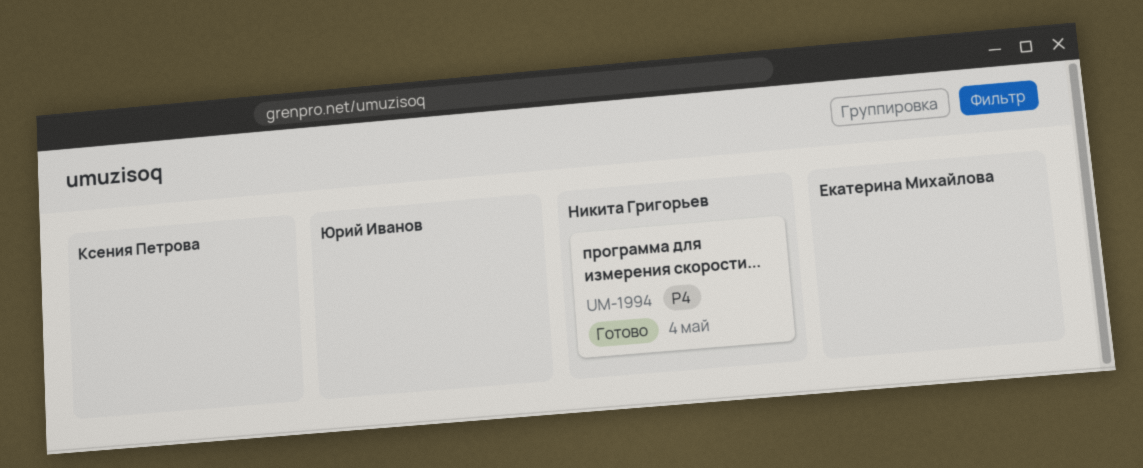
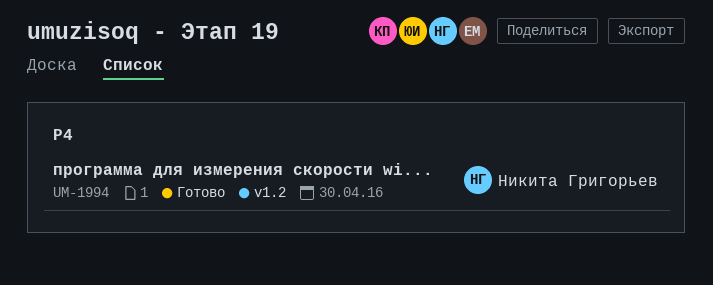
UM-1994, due: May 4 -> Apr 30

